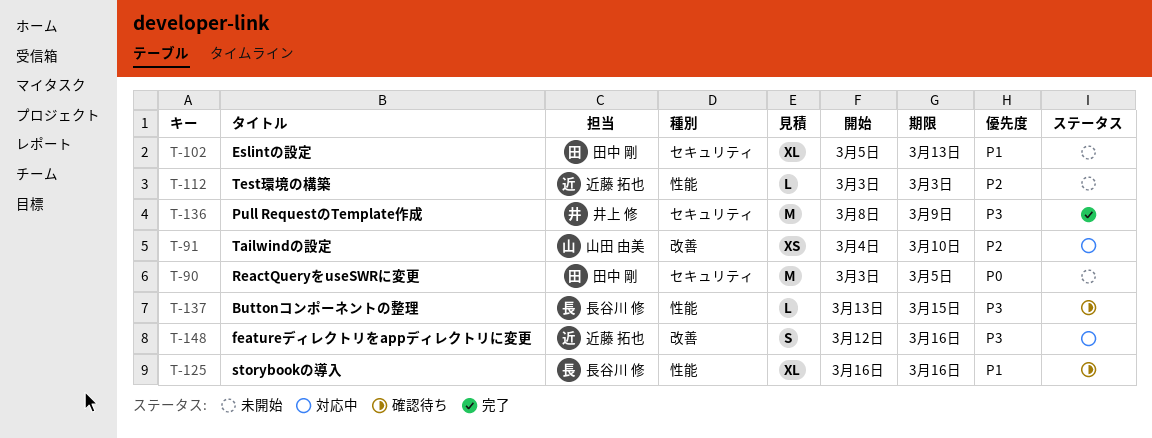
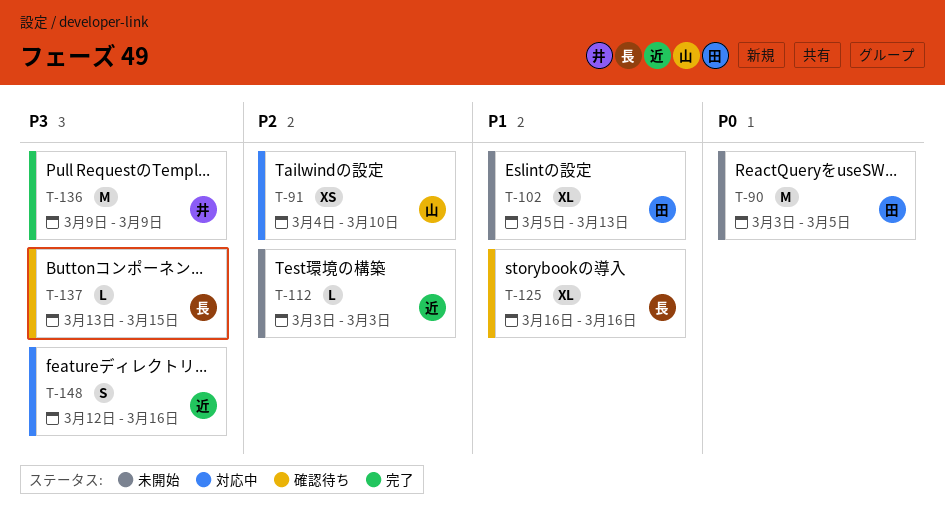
T-136, start: Mar 8 -> Mar 9

